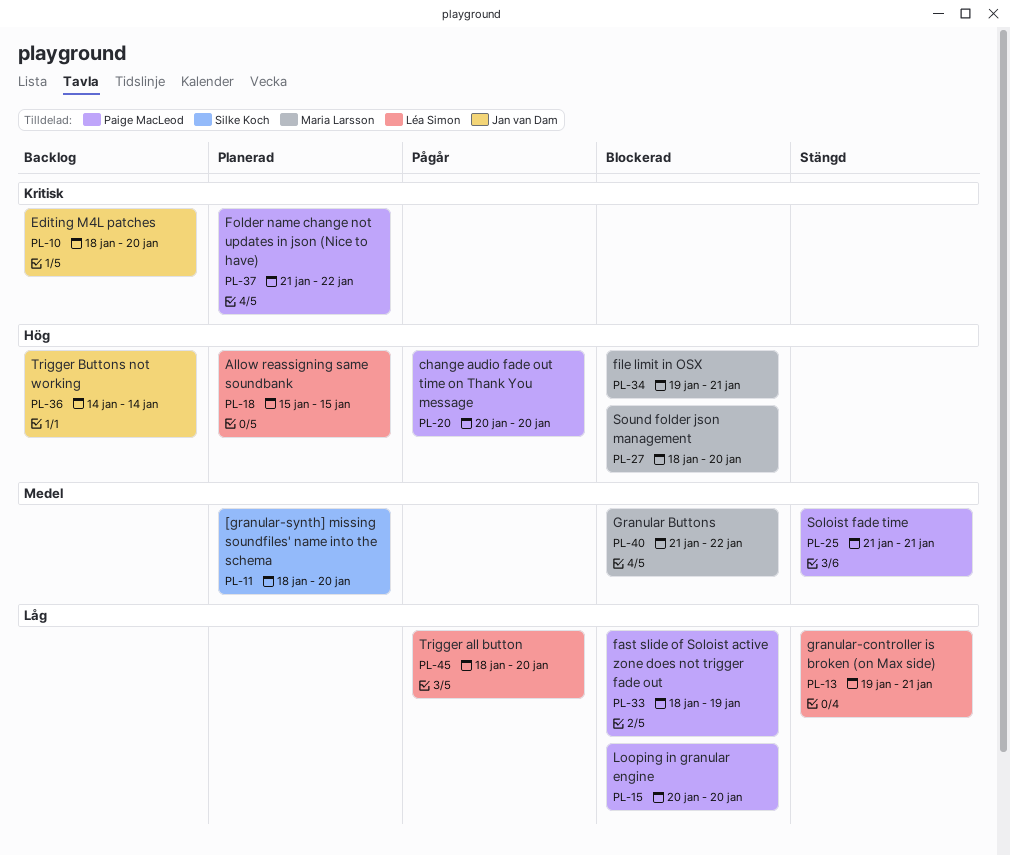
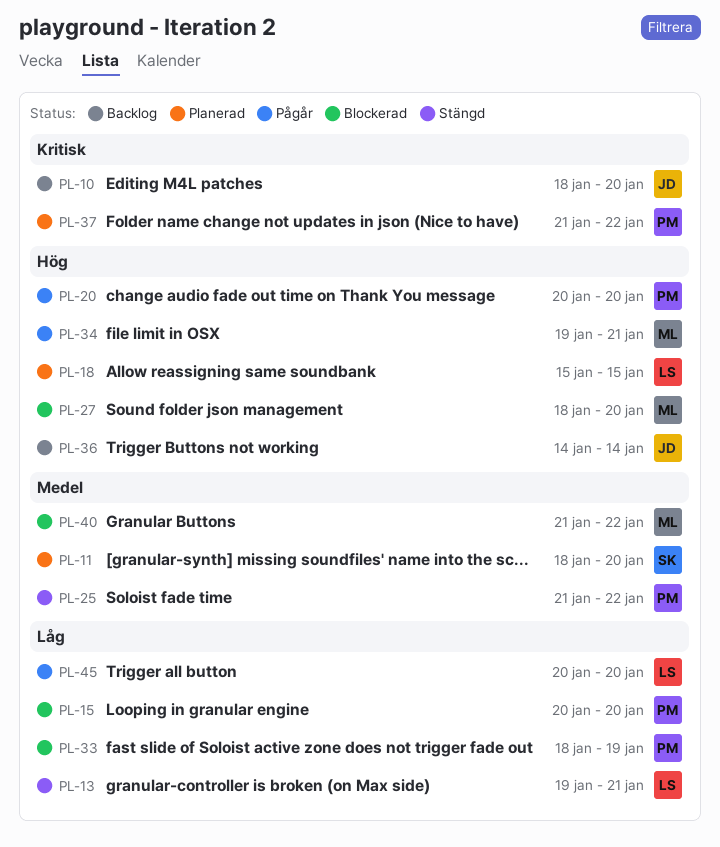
PL-25, due: Jan 21 -> Jan 22
PL-34, status: Blockerad -> Pågår
PL-45, start: Jan 18 -> Jan 20

